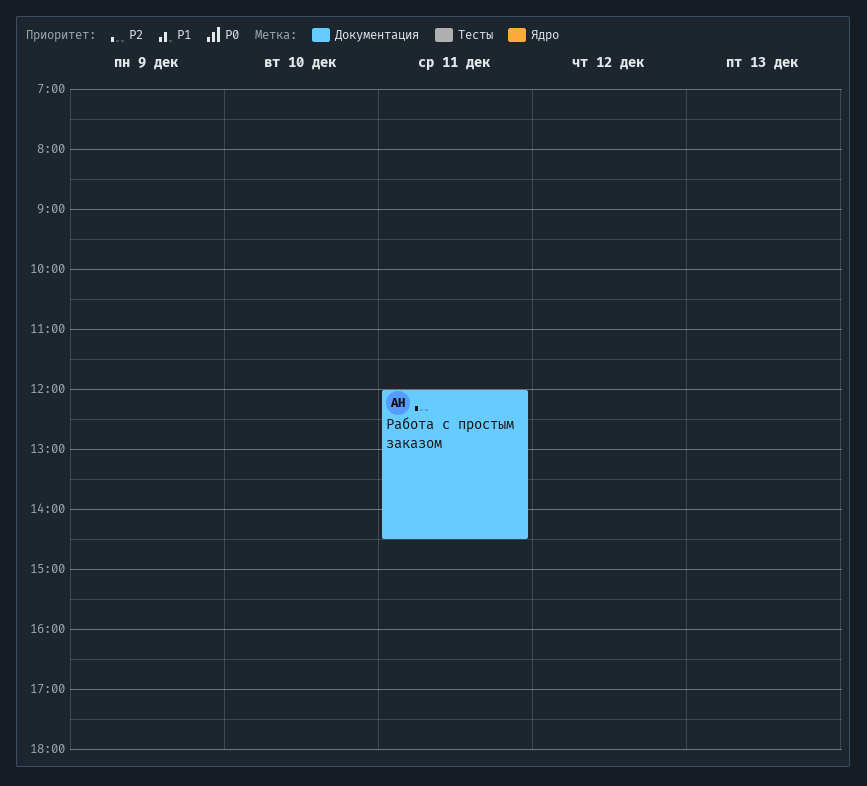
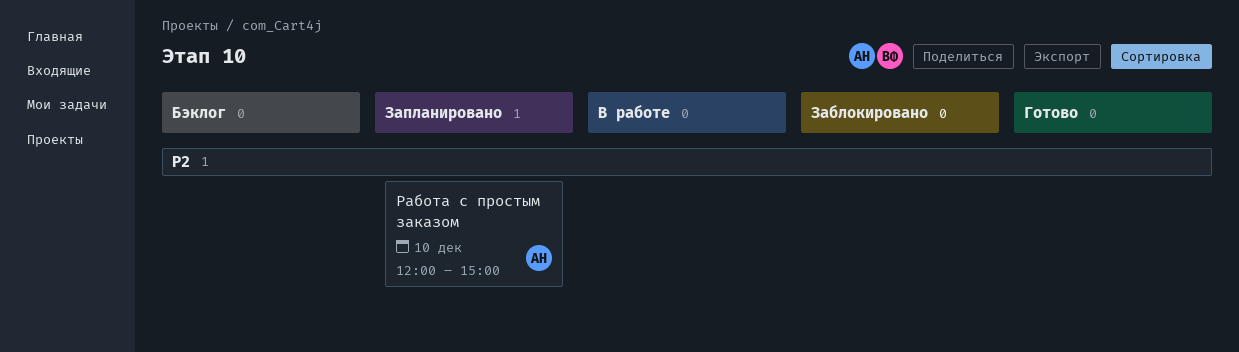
Работа с простым заказом, day: Dec 11 -> Dec 10
Работа с простым заказом, ends: 14:30 -> 15:00

